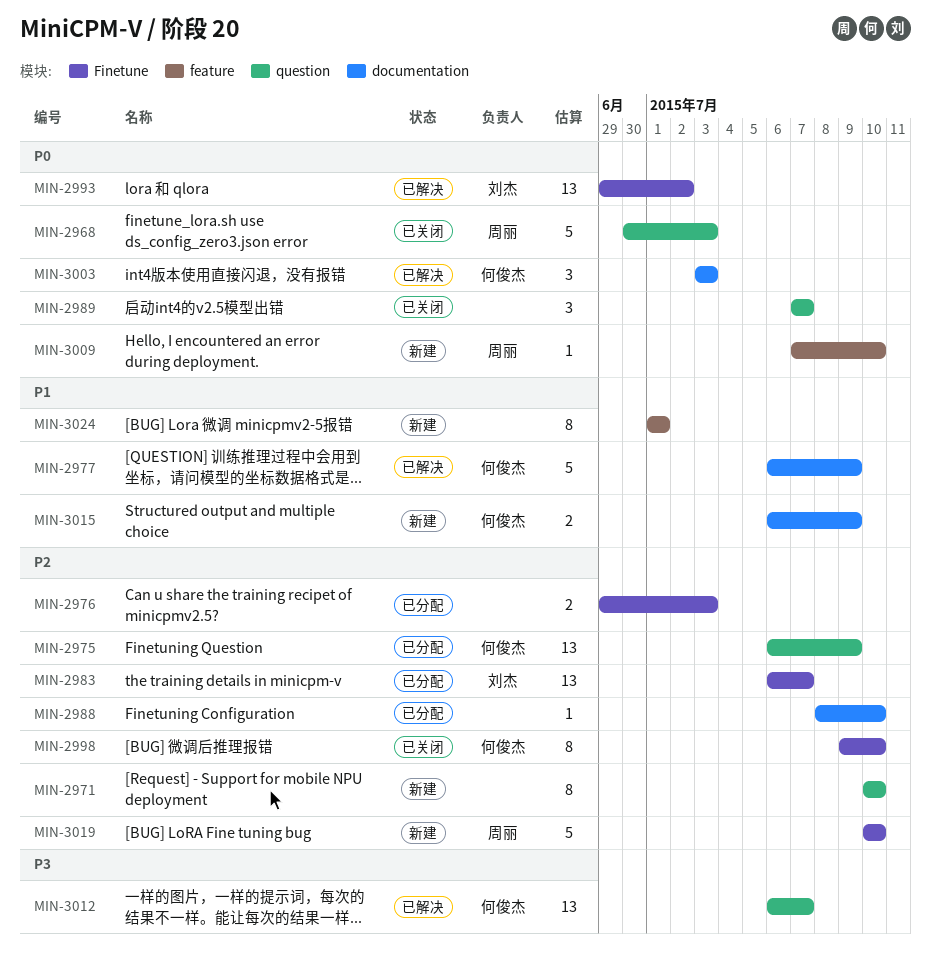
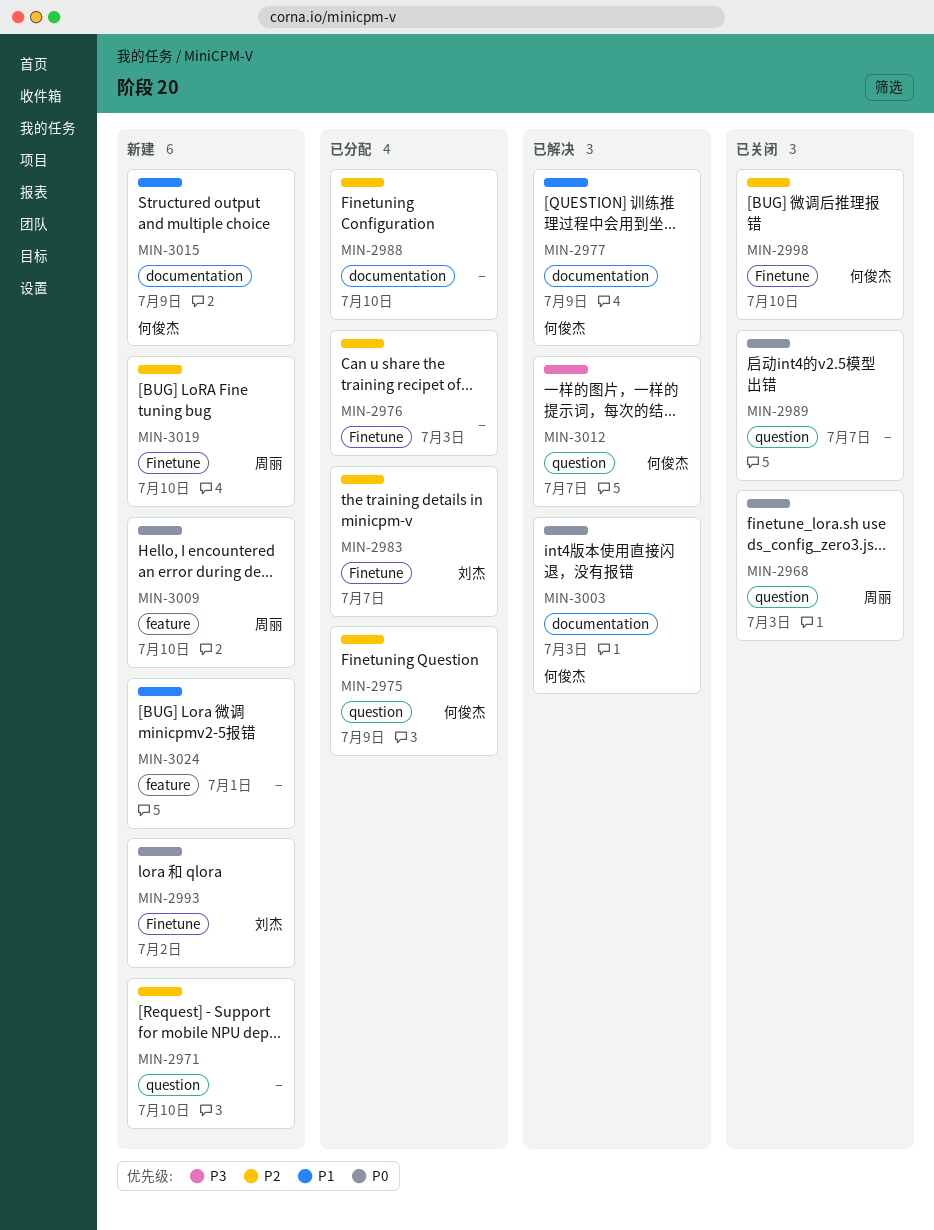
MIN-2993, status: 已解决 -> 新建

